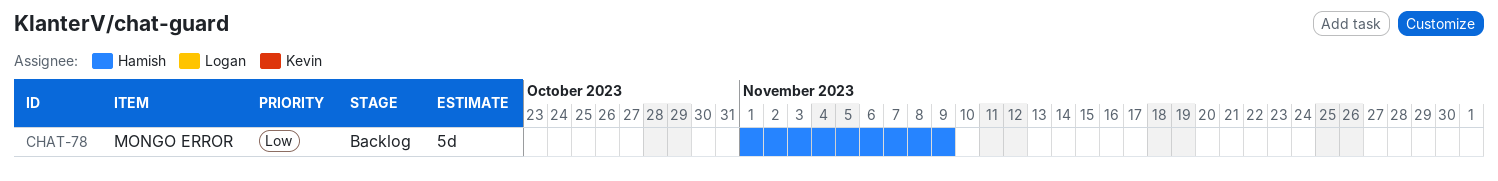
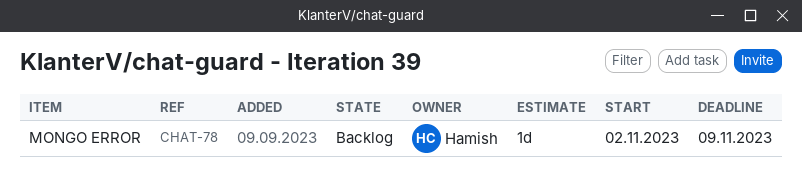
CHAT-78, estimate: 5d -> 1d
CHAT-78, start: Nov 1 -> Nov 2

